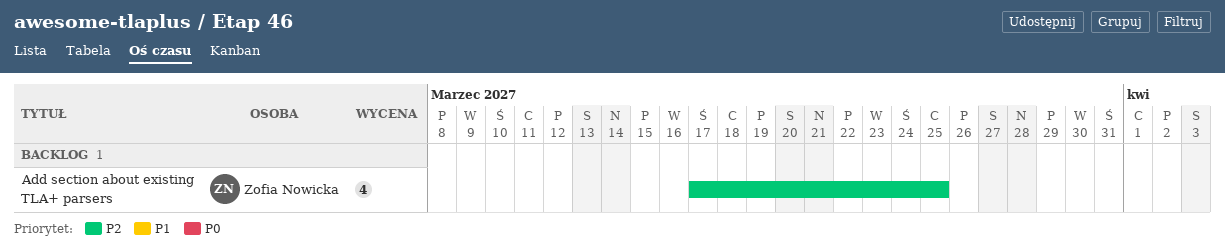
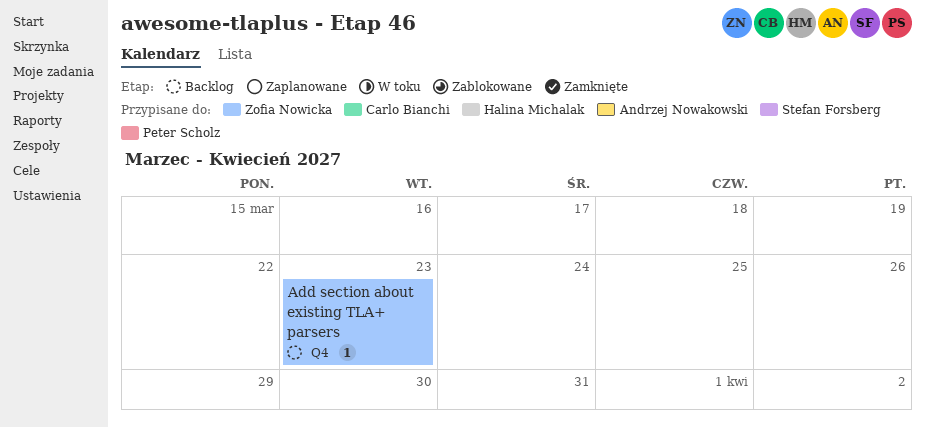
Add section about existing TLA+ parsers, estimate: 4 -> 1
Add section about existing TLA+ parsers, due: Mar 25 -> Mar 23

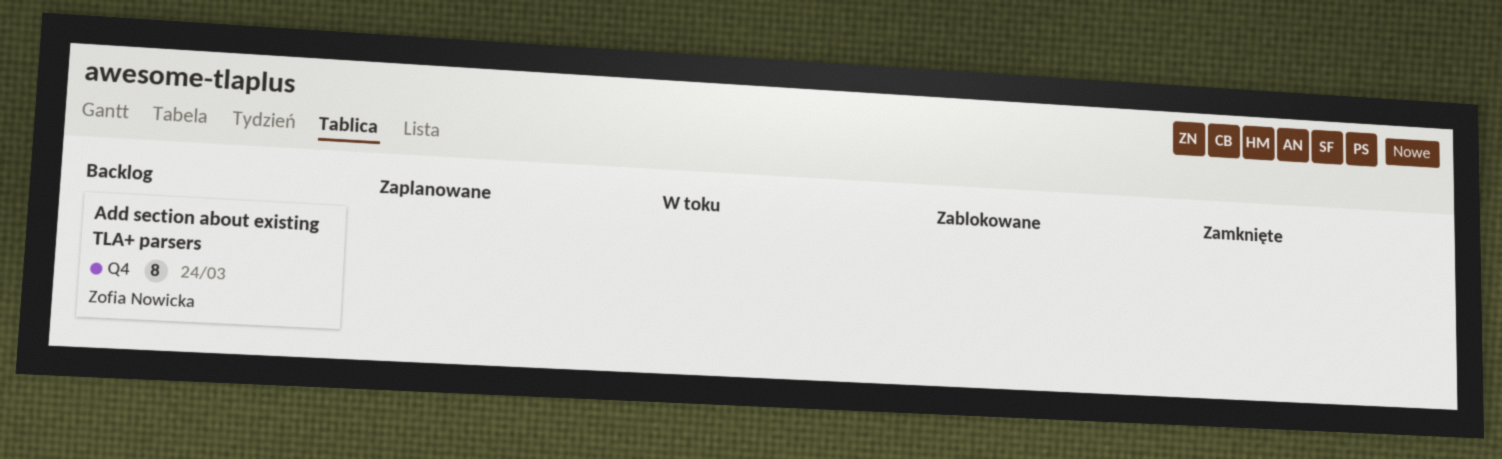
Add section about existing TLA+ parsers, estimate: 1 -> 8
Add section about existing TLA+ parsers, due: Mar 23 -> Mar 24

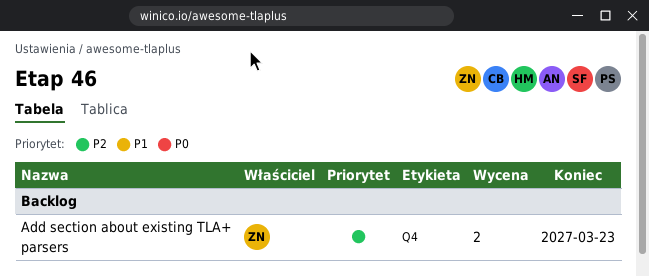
Add section about existing TLA+ parsers, estimate: 8 -> 2
Add section about existing TLA+ parsers, due: Mar 24 -> Mar 23

